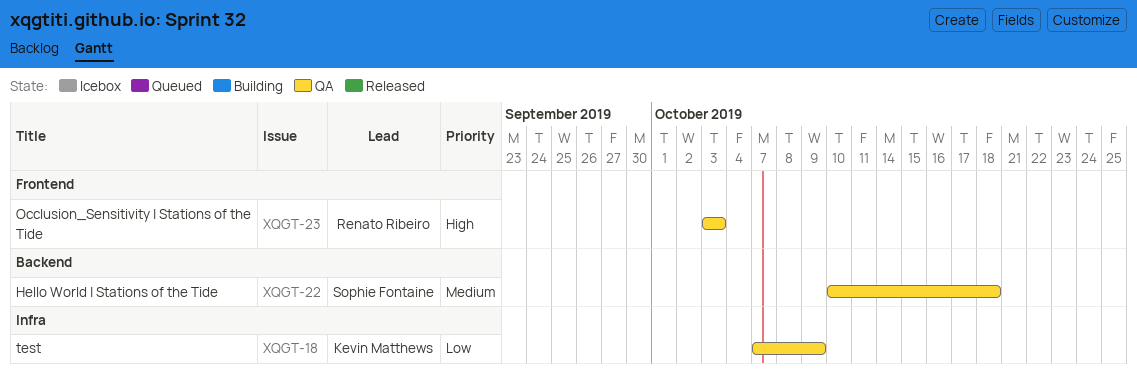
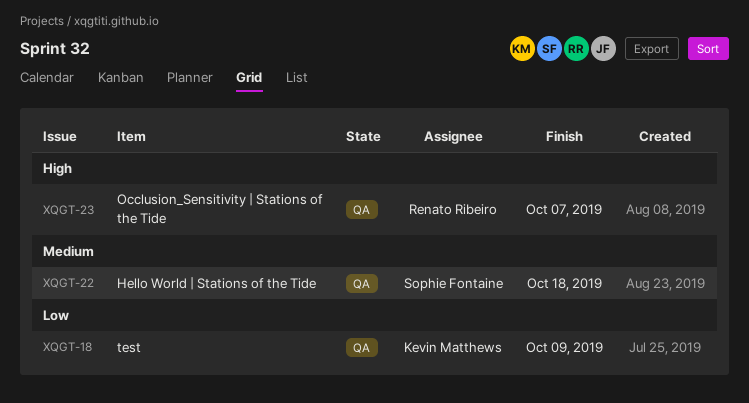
XQGT-23, due: Oct 3 -> Oct 7

